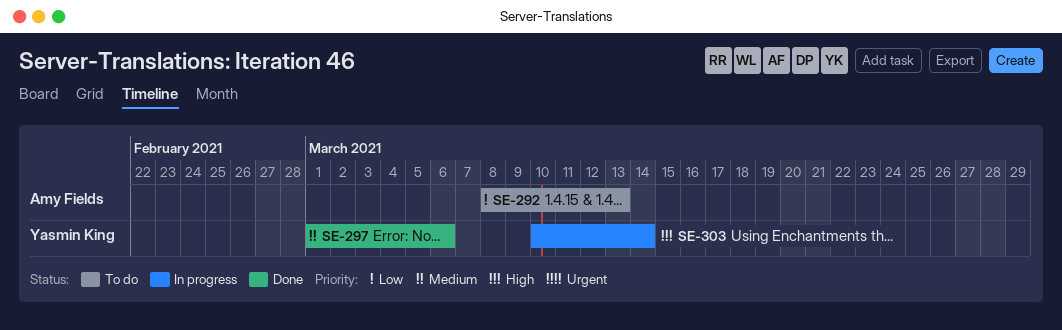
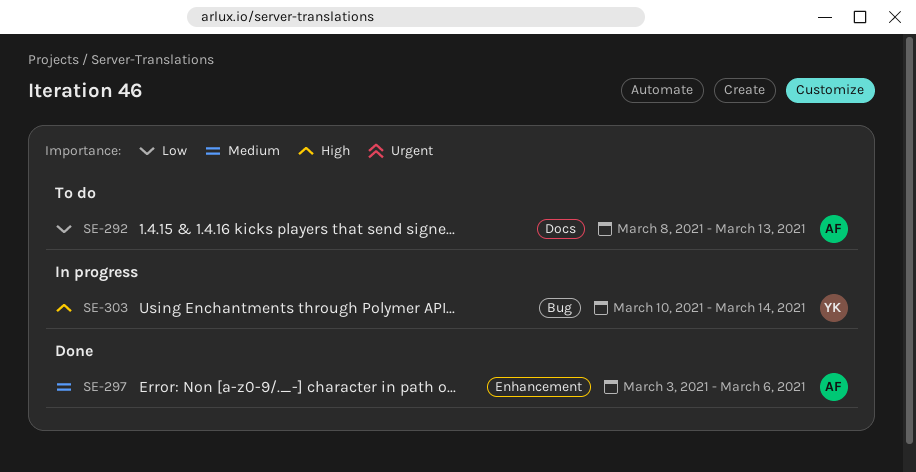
SE-297, owner: Yasmin King -> Amy Fields
SE-297, start: Mar 1 -> Mar 3

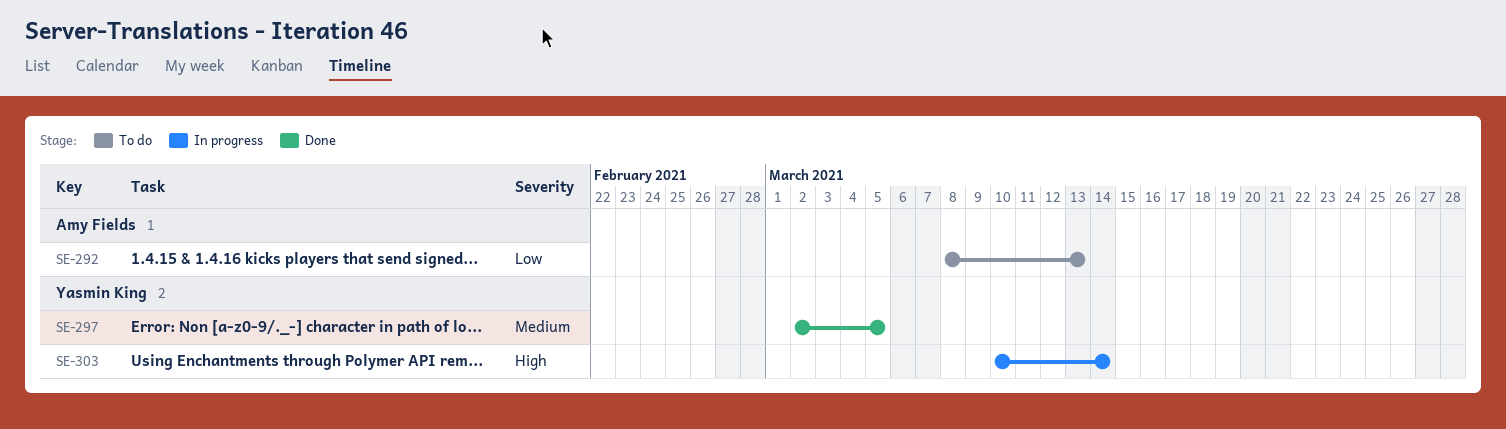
SE-297, owner: Amy Fields -> Yasmin King
SE-297, start: Mar 3 -> Mar 2
SE-297, due: Mar 6 -> Mar 5

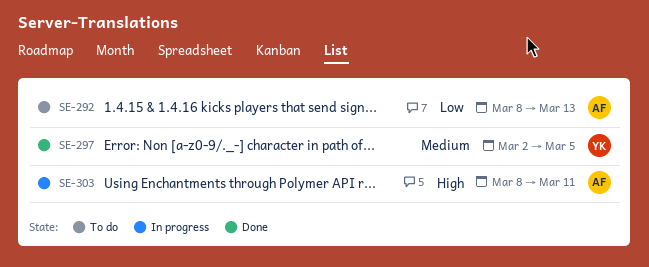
SE-303, owner: Yasmin King -> Amy Fields
SE-303, start: Mar 10 -> Mar 8
SE-303, due: Mar 14 -> Mar 11

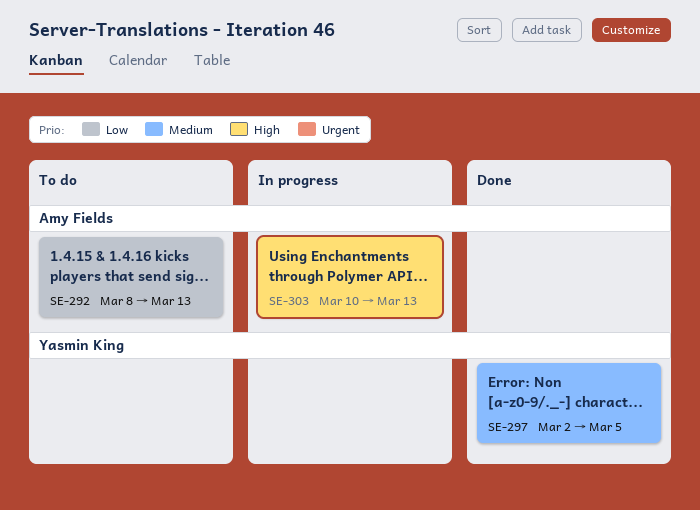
SE-303, start: Mar 8 -> Mar 10
SE-303, due: Mar 11 -> Mar 13

